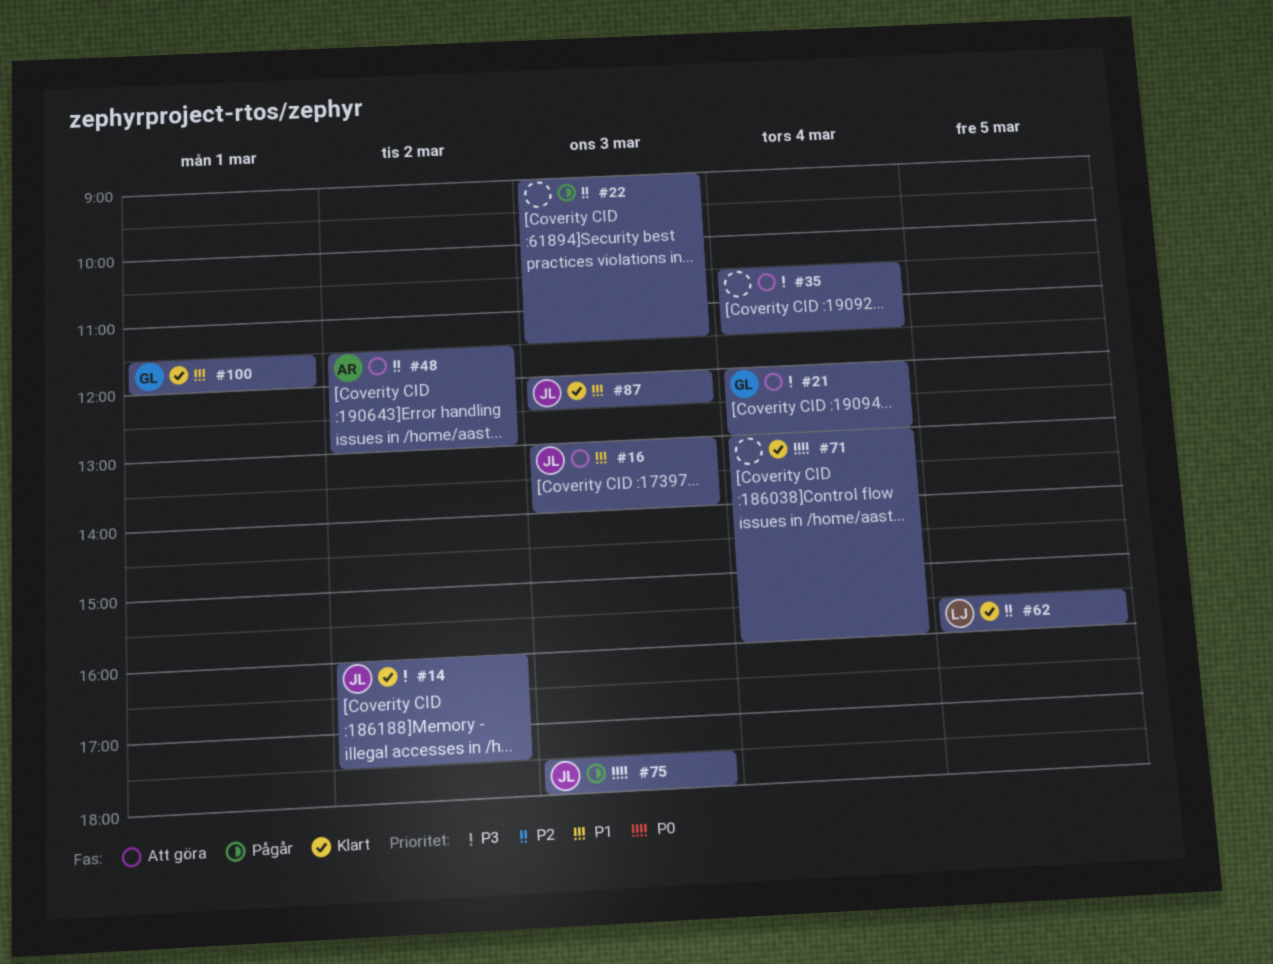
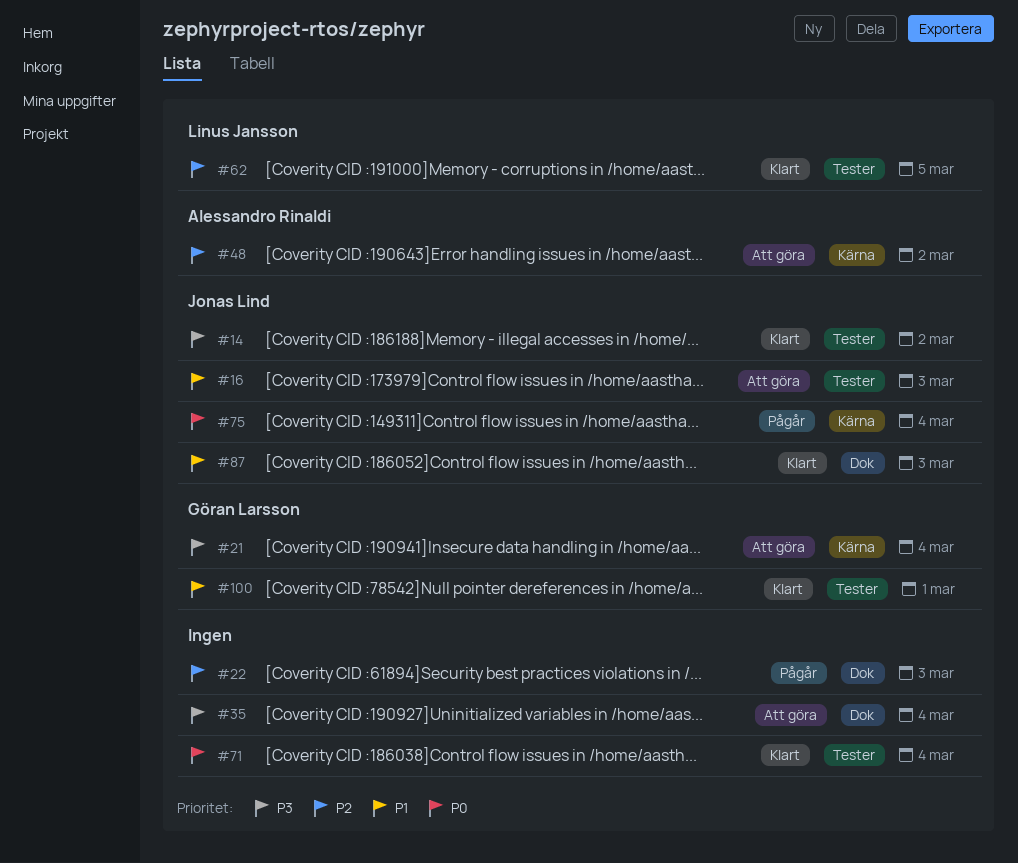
#75, day: Mar 3 -> Mar 4

